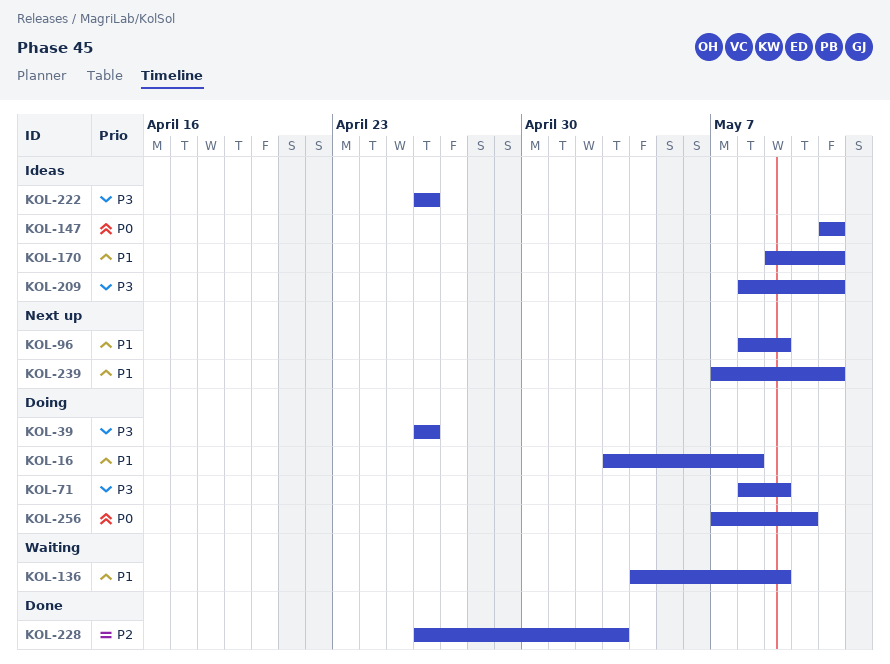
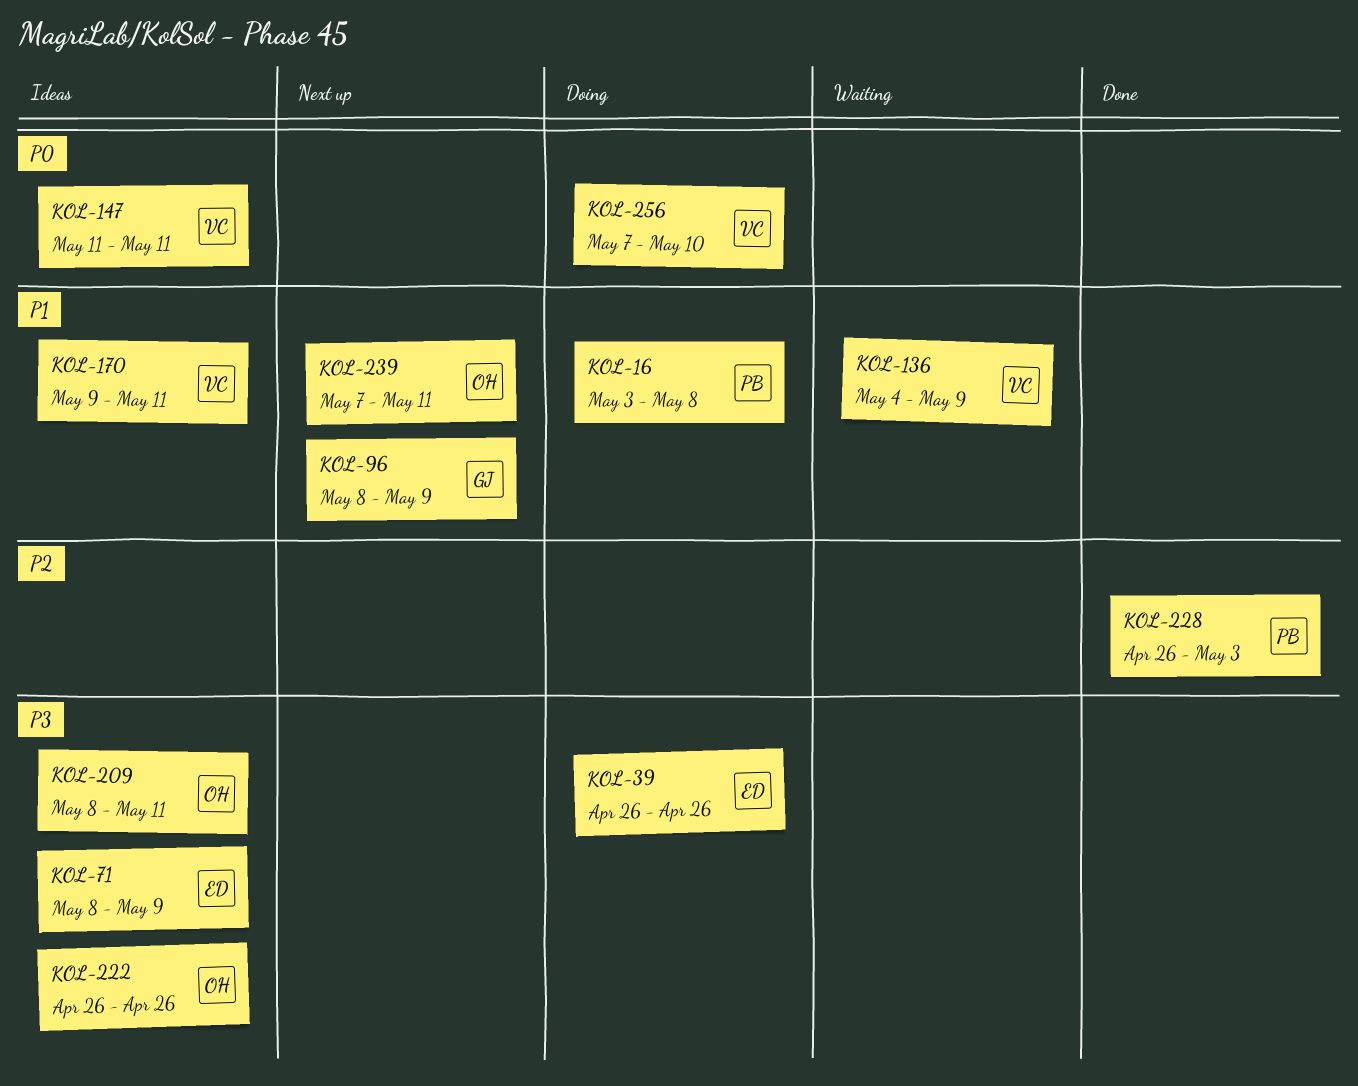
KOL-71, status: Doing -> Ideas

